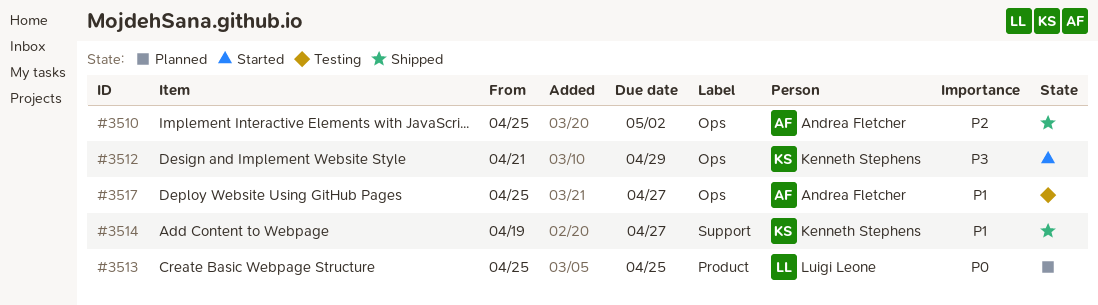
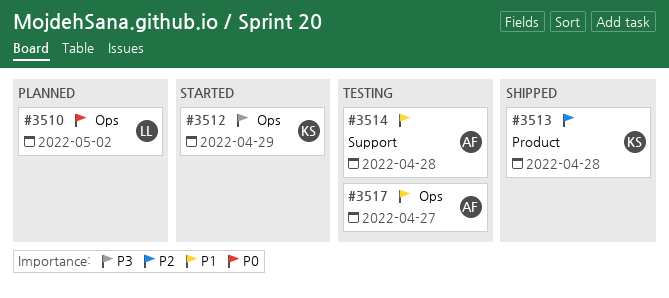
#3510, status: Shipped -> Planned
#3510, owner: Andrea Fletcher -> Luigi Leone
#3510, priority: P2 -> P0
#3513, status: Planned -> Shipped
#3513, owner: Luigi Leone -> Kenneth Stephens
#3513, priority: P0 -> P2
#3513, due: Apr 25 -> Apr 28
#3514, status: Shipped -> Testing
#3514, owner: Kenneth Stephens -> Andrea Fletcher
#3514, due: Apr 27 -> Apr 28

